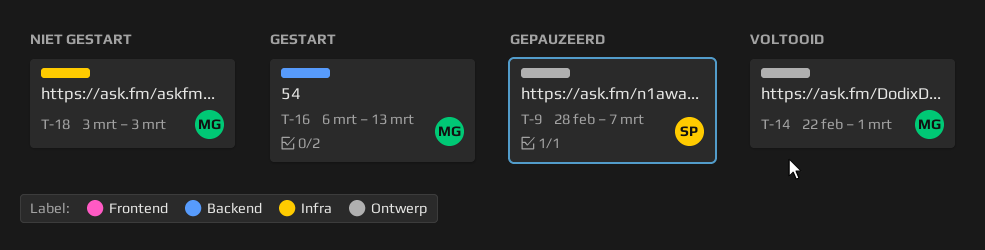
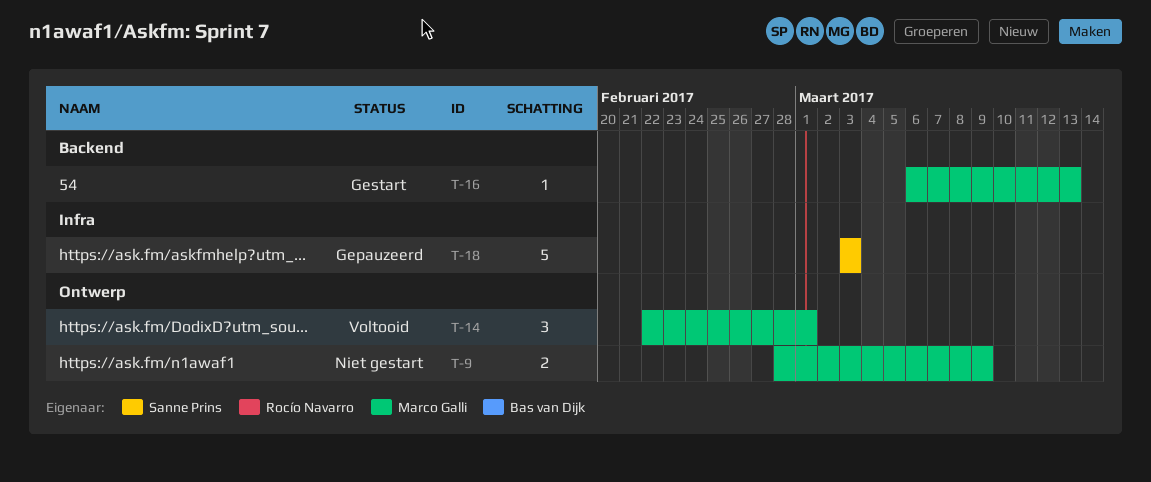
T-9, status: Gepauzeerd -> Niet gestart
T-9, owner: Sanne Prins -> Marco Galli
T-9, due: Mar 7 -> Mar 9
T-18, status: Niet gestart -> Gepauzeerd
T-18, owner: Marco Galli -> Sanne Prins

